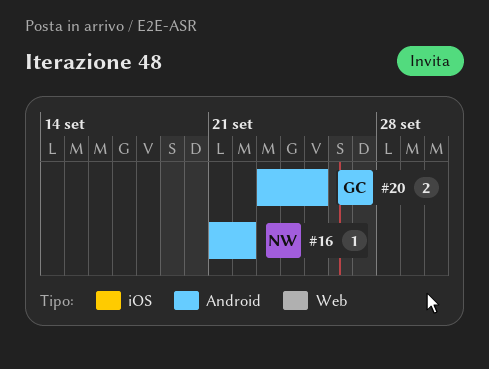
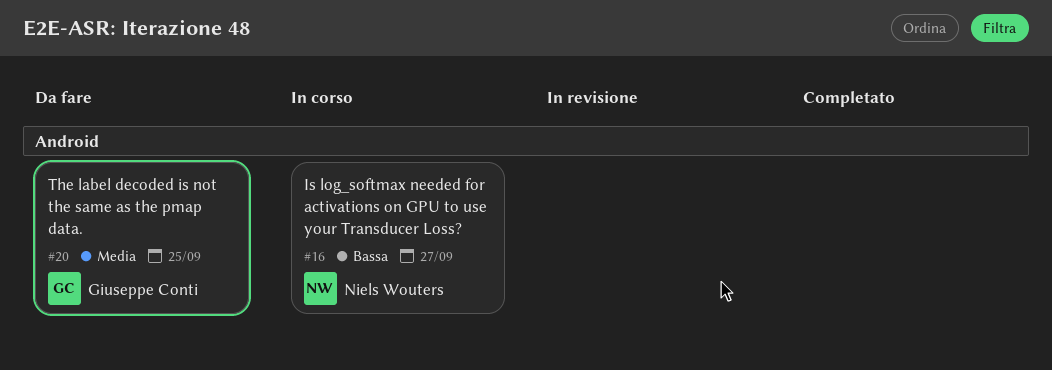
#16, due: Sep 22 -> Sep 27

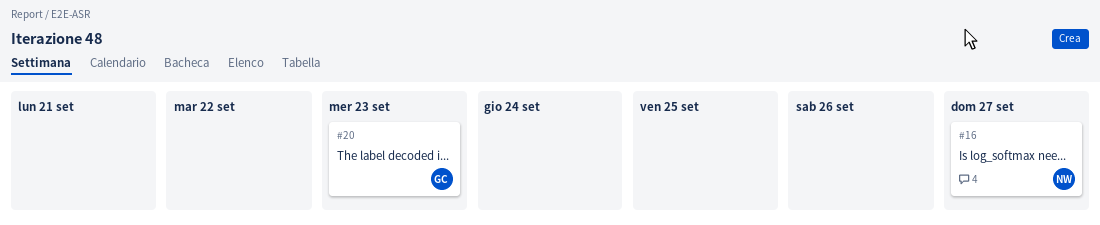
#20, due: Sep 25 -> Sep 23

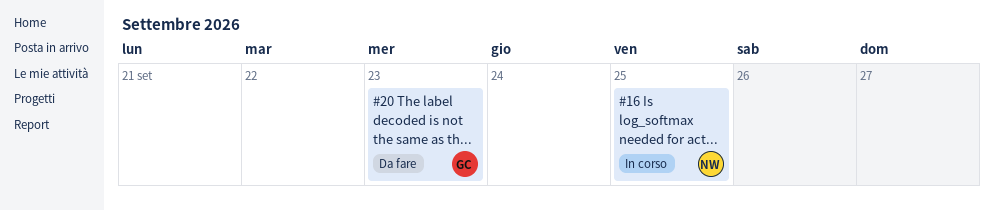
#16, due: Sep 27 -> Sep 25

